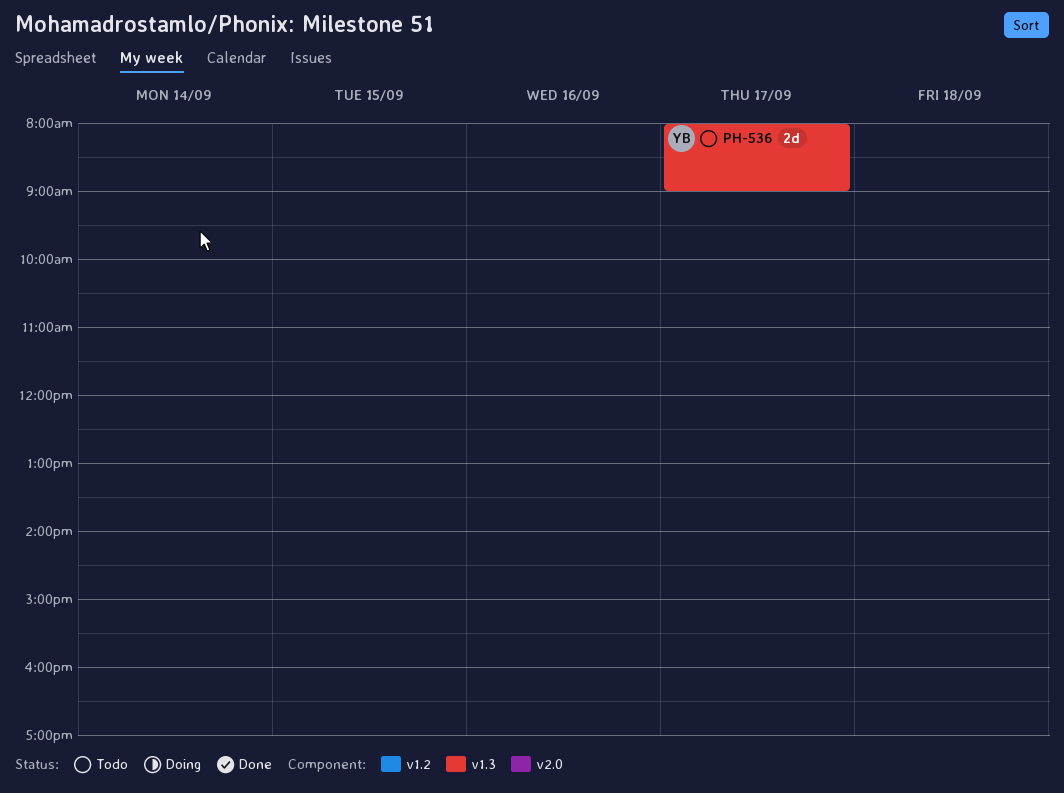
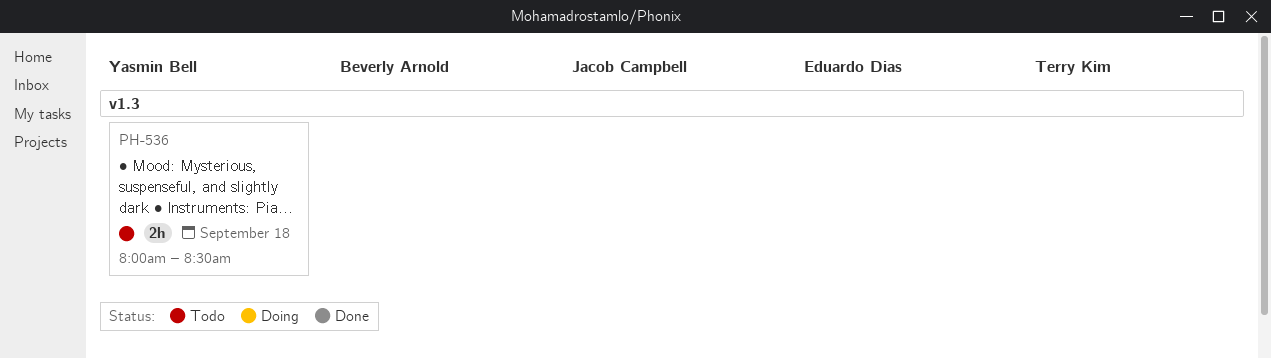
PH-536, estimate: 2d -> 2h
PH-536, day: Sep 17 -> Sep 18
PH-536, ends: 09:00 -> 08:30

